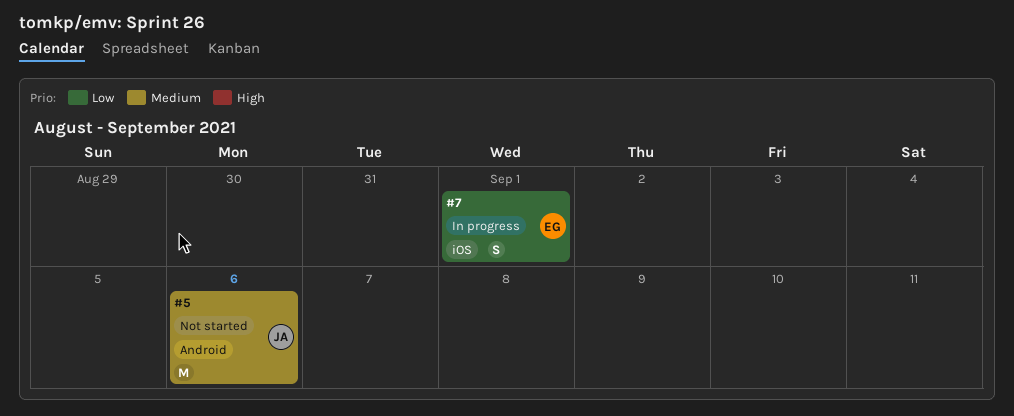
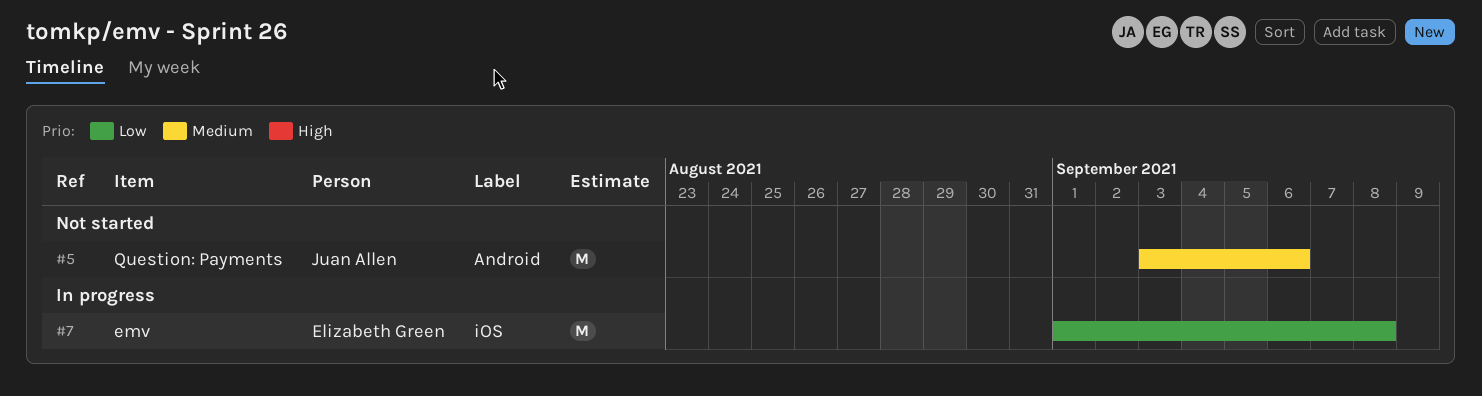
#7, estimate: S -> M
#7, due: Sep 1 -> Sep 8

